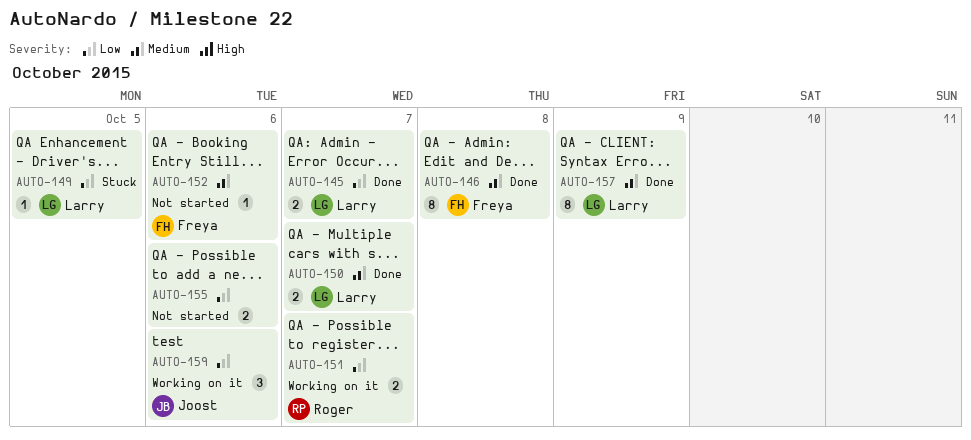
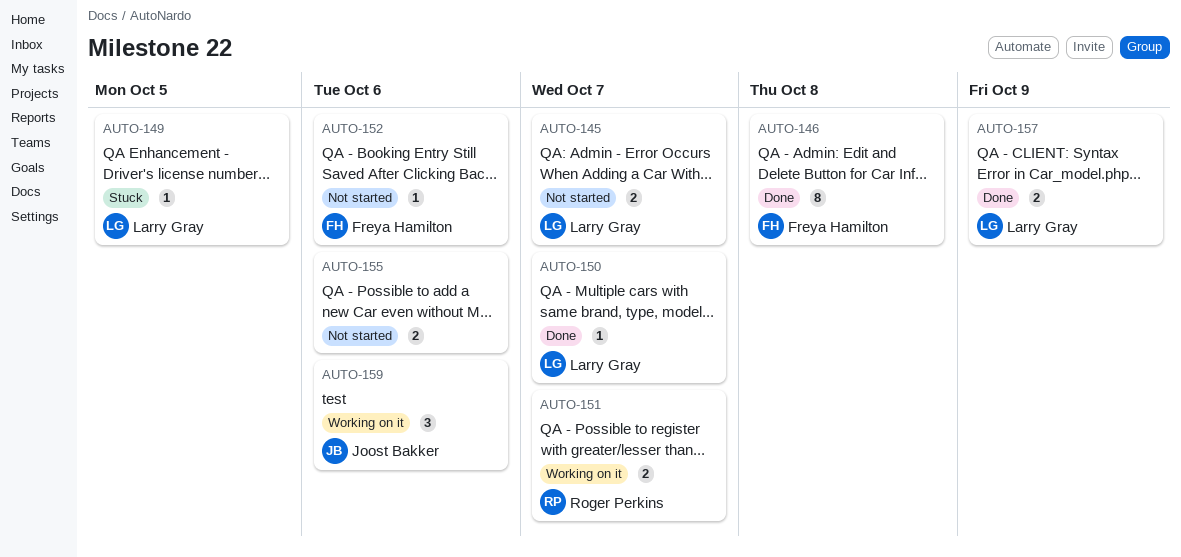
AUTO-145, status: Done -> Not started
AUTO-150, estimate: 2 -> 1
AUTO-157, estimate: 8 -> 2

